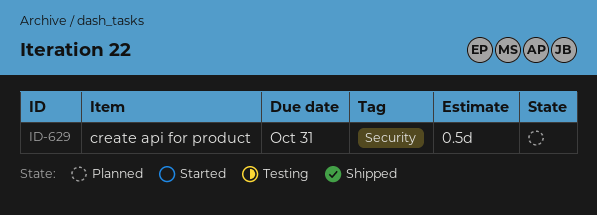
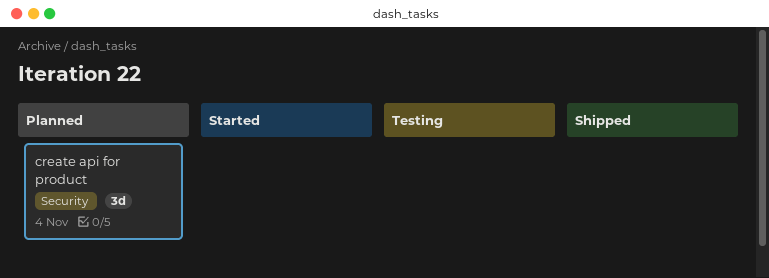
create api for product, estimate: 0.5d -> 3d
create api for product, due: Oct 31 -> Nov 4

